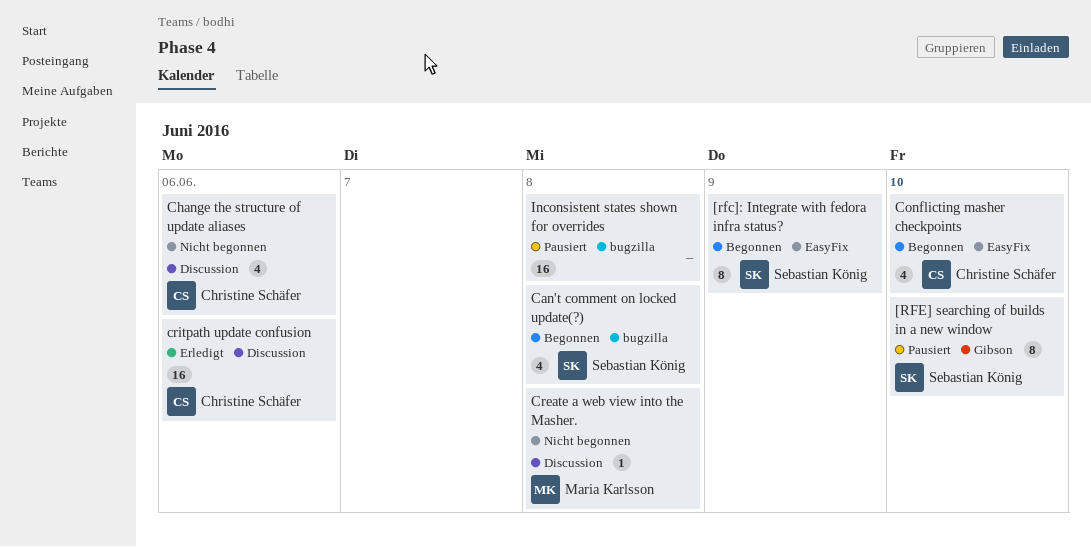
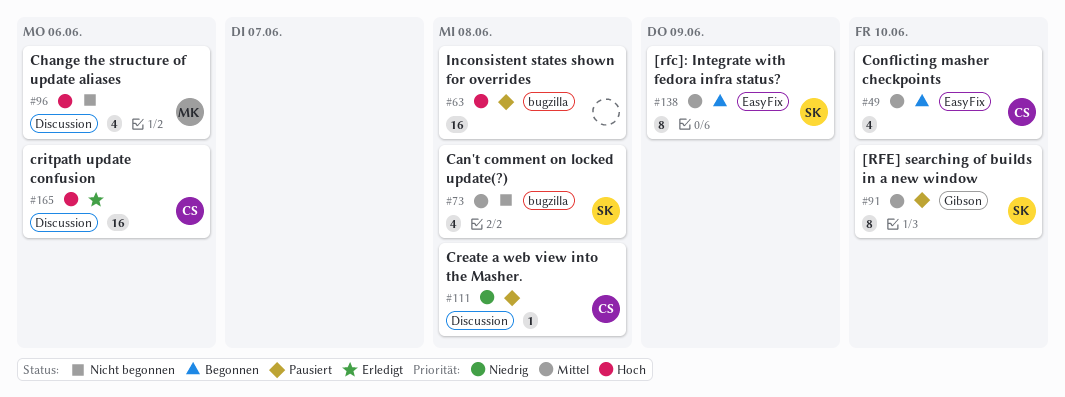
Can't comment on locked update(?), status: Begonnen -> Nicht begonnen
Change the structure of update aliases, owner: Christine Schäfer -> Maria Karlsson
Create a web view into the Masher., status: Nicht begonnen -> Pausiert
Create a web view into the Masher., owner: Maria Karlsson -> Christine Schäfer

